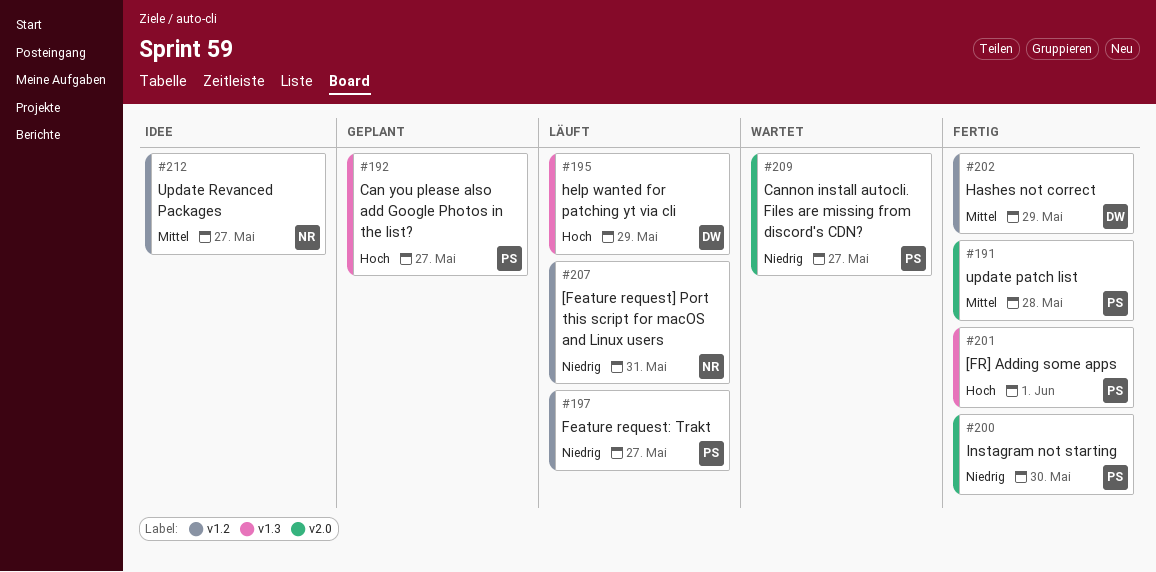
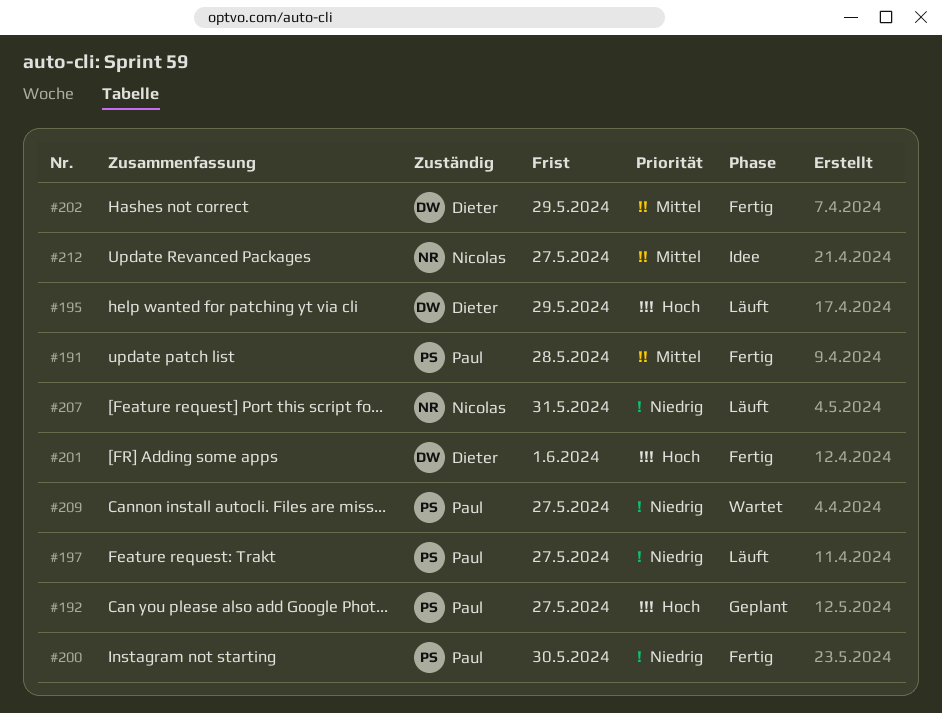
#201, owner: Paul -> Dieter

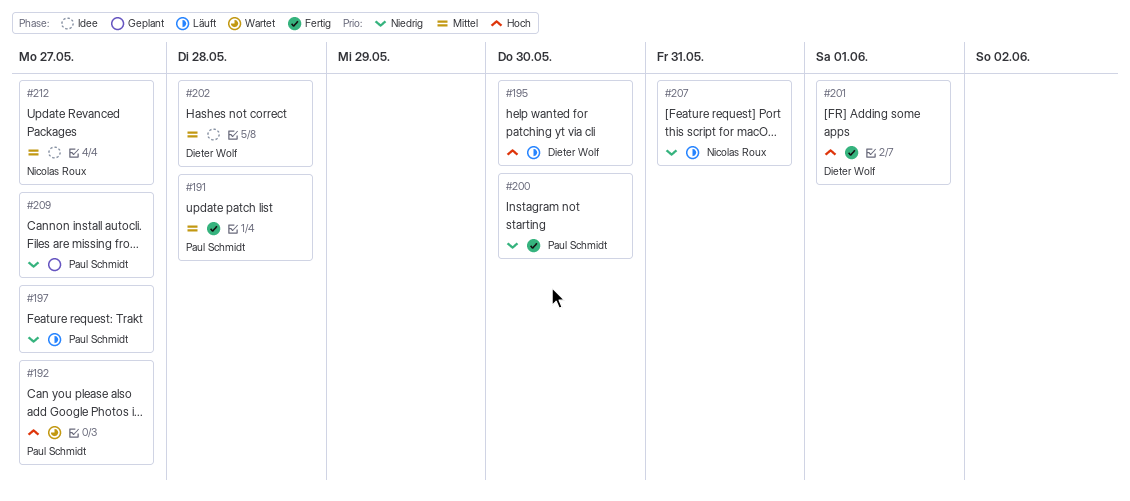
#192, status: Geplant -> Wartet
#195, due: May 29 -> May 30
#202, status: Fertig -> Idee
#202, due: May 29 -> May 28
#209, status: Wartet -> Geplant

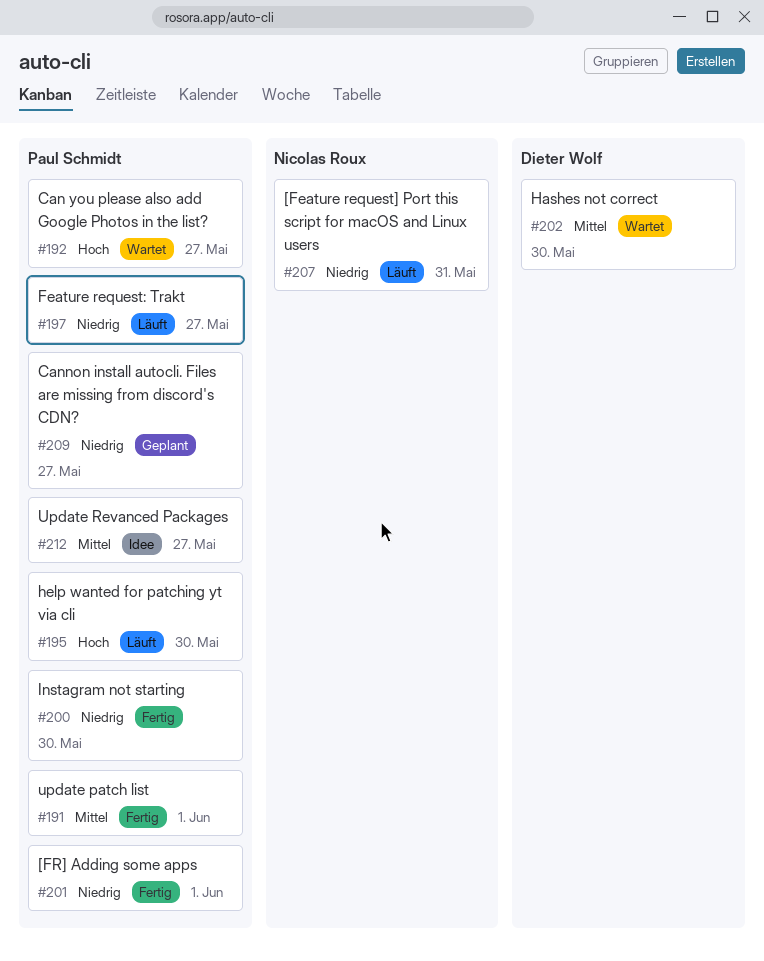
#191, due: May 28 -> Jun 1
#195, owner: Dieter Wolf -> Paul Schmidt
#201, owner: Dieter Wolf -> Paul Schmidt
#201, priority: Hoch -> Niedrig
#202, status: Idee -> Wartet
#202, due: May 28 -> May 30
#212, owner: Nicolas Roux -> Paul Schmidt

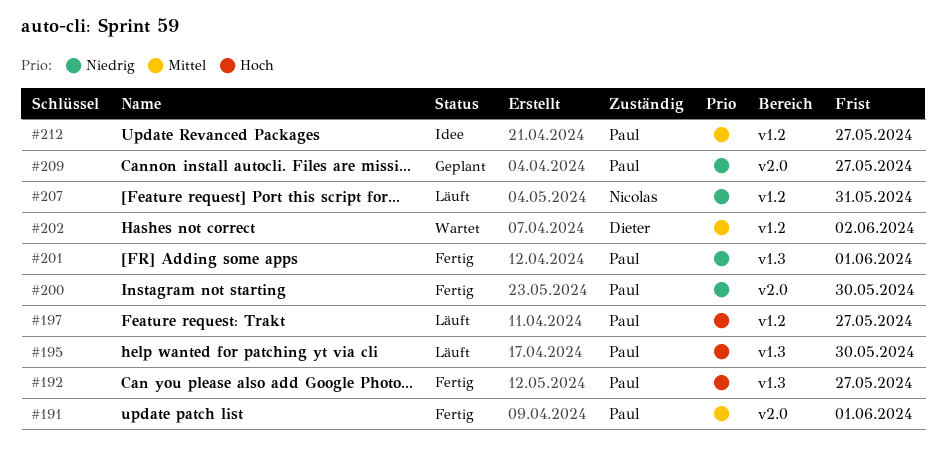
#192, status: Wartet -> Fertig
#197, priority: Niedrig -> Hoch
#202, due: May 30 -> Jun 2

